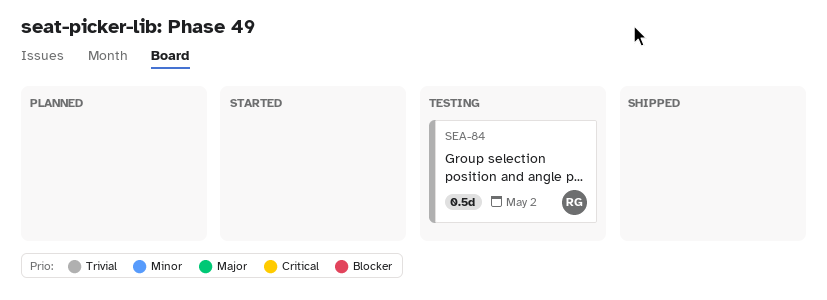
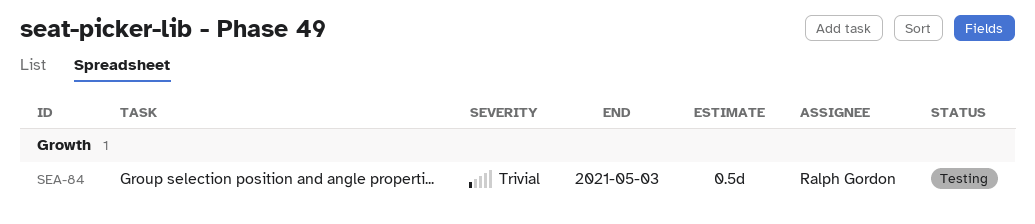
SEA-84, due: May 2 -> May 3

